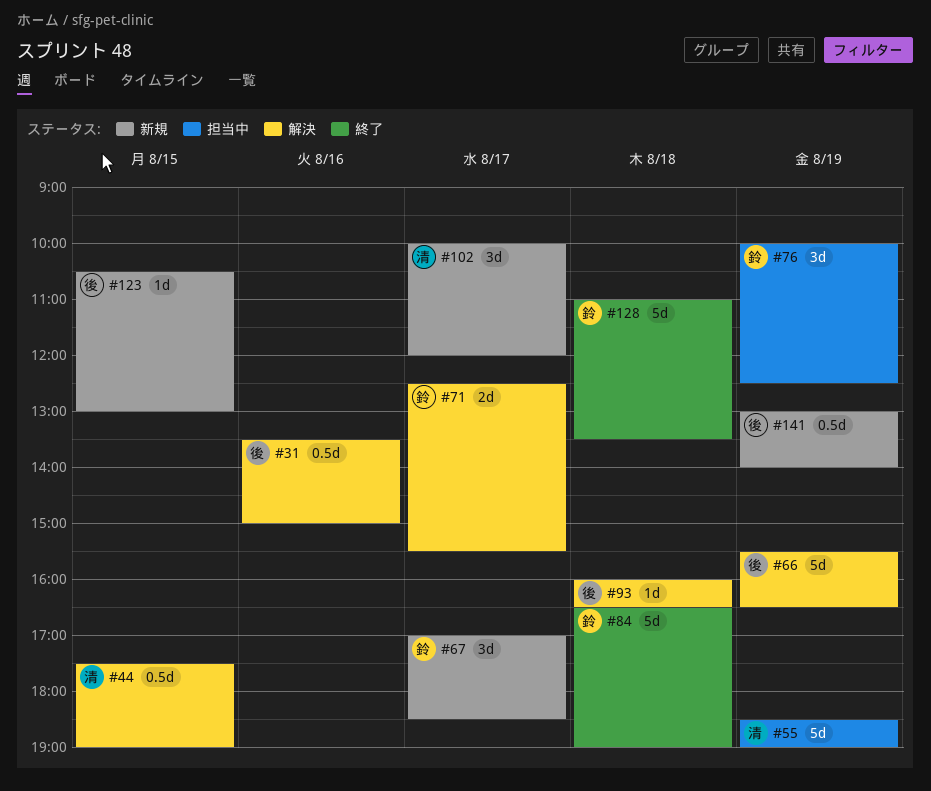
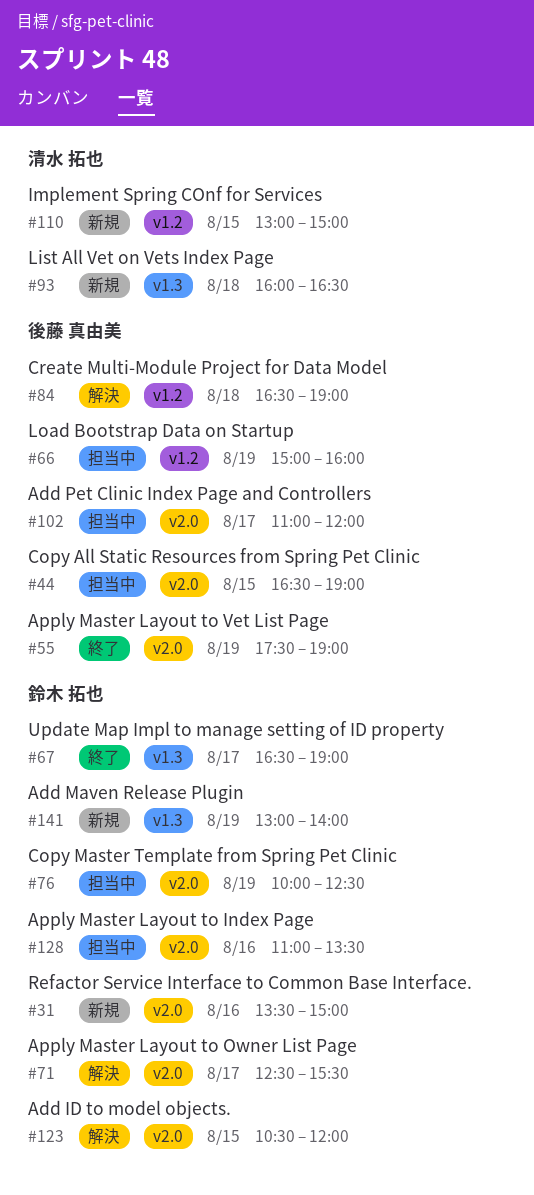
#31, status: 解決 -> 新規
#31, owner: 後藤 真由美 -> 鈴木 拓也
#44, status: 解決 -> 担当中
#44, owner: 清水 拓也 -> 後藤 真由美
#44, begins: 17:30 -> 16:30
#55, status: 担当中 -> 終了
#55, owner: 清水 拓也 -> 後藤 真由美
#55, begins: 18:30 -> 17:30
#66, status: 解決 -> 担当中
#66, begins: 15:30 -> 15:00
#66, ends: 16:30 -> 16:00
#67, status: 新規 -> 終了
#67, begins: 17:00 -> 16:30
#67, ends: 18:30 -> 19:00
#84, status: 終了 -> 解決
#84, owner: 鈴木 拓也 -> 後藤 真由美
#93, status: 解決 -> 新規
#93, owner: 後藤 真由美 -> 清水 拓也
#102, status: 新規 -> 担当中
#102, owner: 清水 拓也 -> 後藤 真由美
#102, begins: 10:00 -> 11:00
#110: none -> present
#123, status: 新規 -> 解決
#123, owner: 後藤 真由美 -> 鈴木 拓也
#123, ends: 13:00 -> 12:00
#128, status: 終了 -> 担当中
#128, day: Aug 18 -> Aug 16
#141, owner: 後藤 真由美 -> 鈴木 拓也

